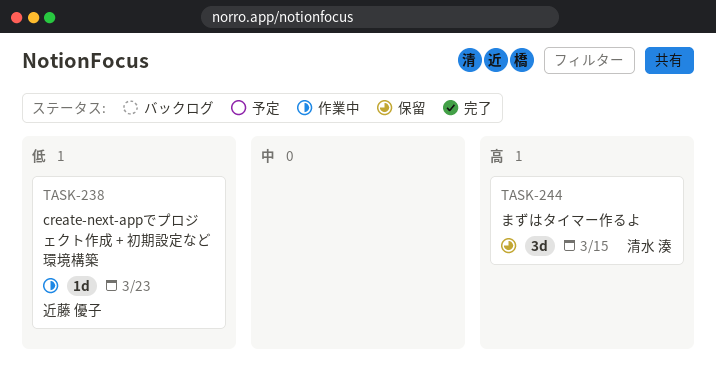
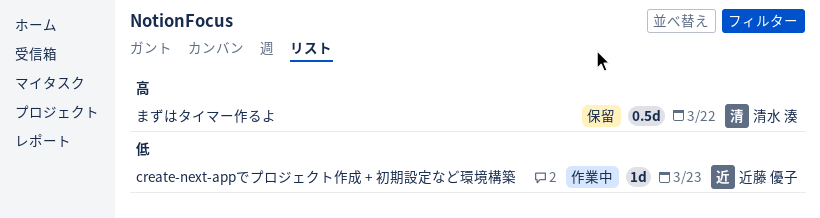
まずはタイマー作るよ, estimate: 3d -> 0.5d
まずはタイマー作るよ, due: Mar 15 -> Mar 22

